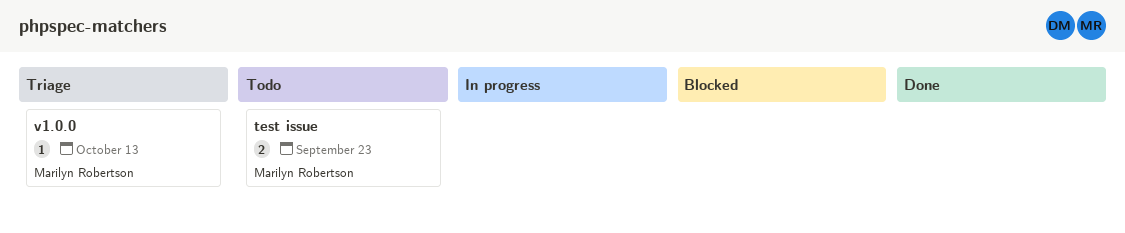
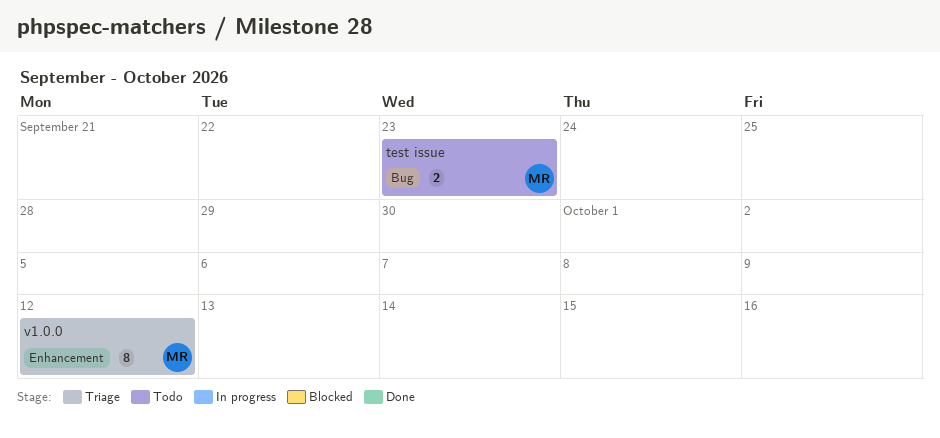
v1.0.0, estimate: 1 -> 8
v1.0.0, due: Oct 13 -> Oct 12

